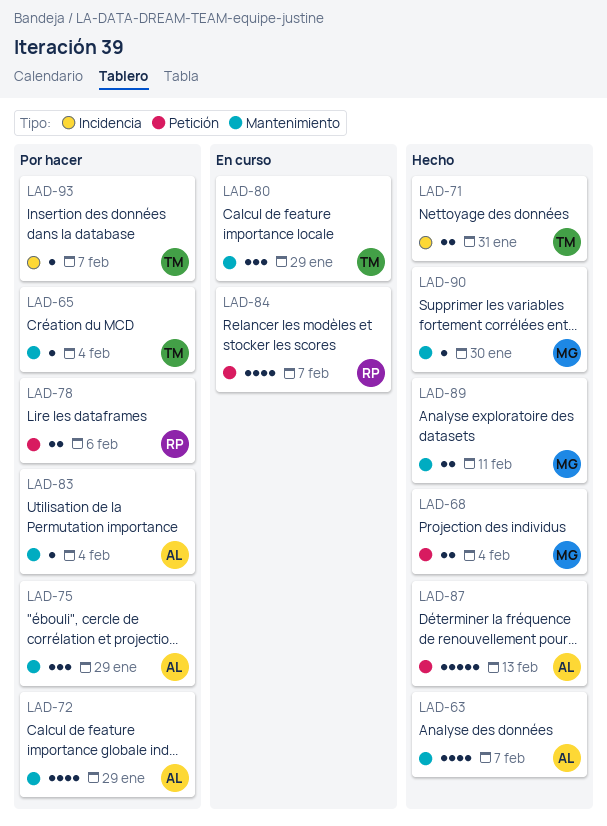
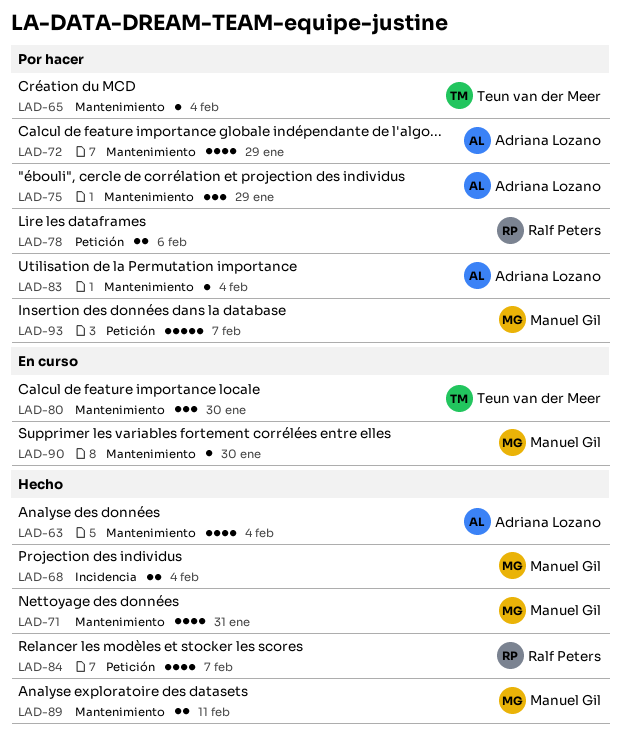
LAD-63, due: Feb 7 -> Feb 4
LAD-68, label: Petición -> Incidencia
LAD-71, owner: Teun van der Meer -> Manuel Gil
LAD-71, label: Incidencia -> Mantenimiento
LAD-71, estimate: 2 -> 4
LAD-80, due: Jan 29 -> Jan 30
LAD-84, status: En curso -> Hecho
LAD-87: present -> none
LAD-90, status: Hecho -> En curso
LAD-93, owner: Teun van der Meer -> Manuel Gil
LAD-93, label: Incidencia -> Petición
LAD-93, estimate: 1 -> 5

